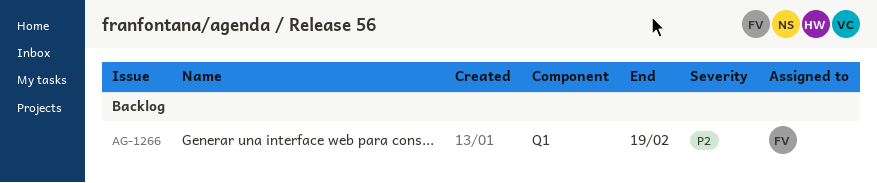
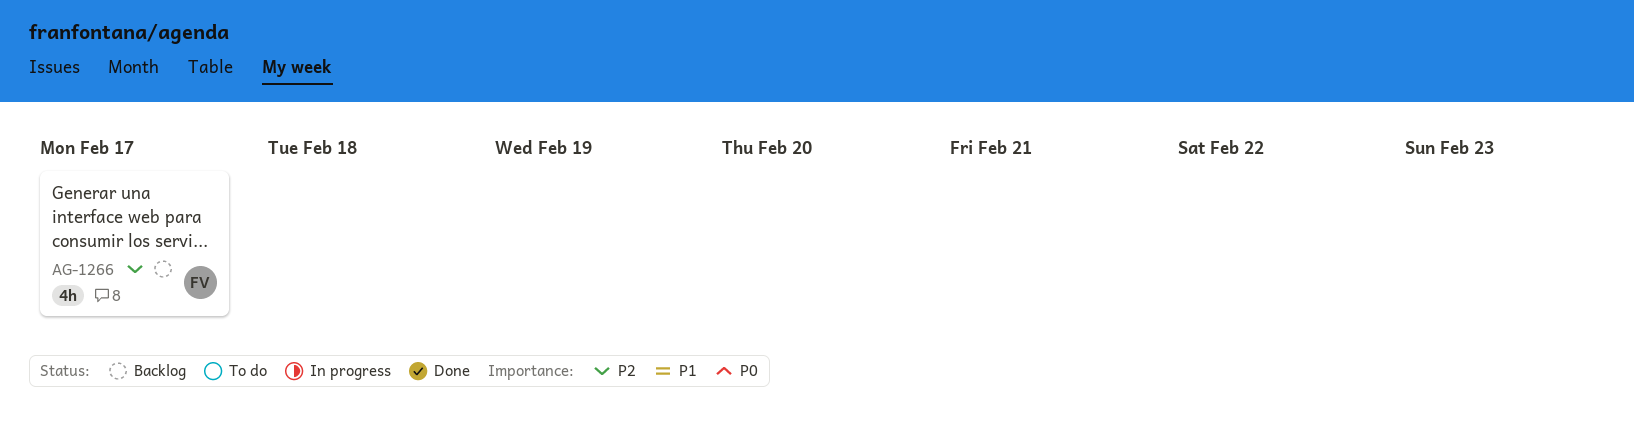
AG-1266, due: Feb 19 -> Feb 17

